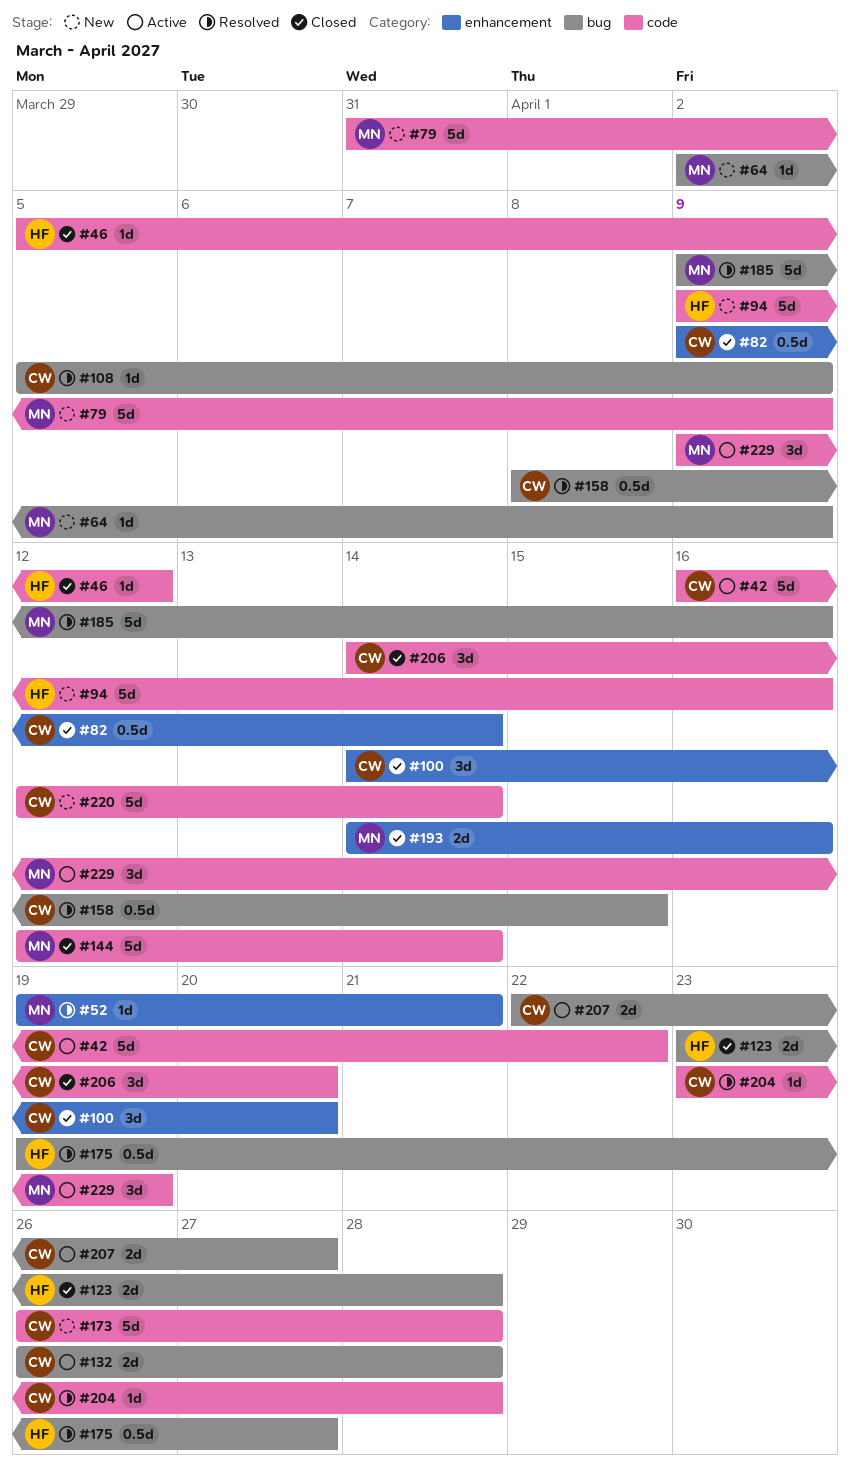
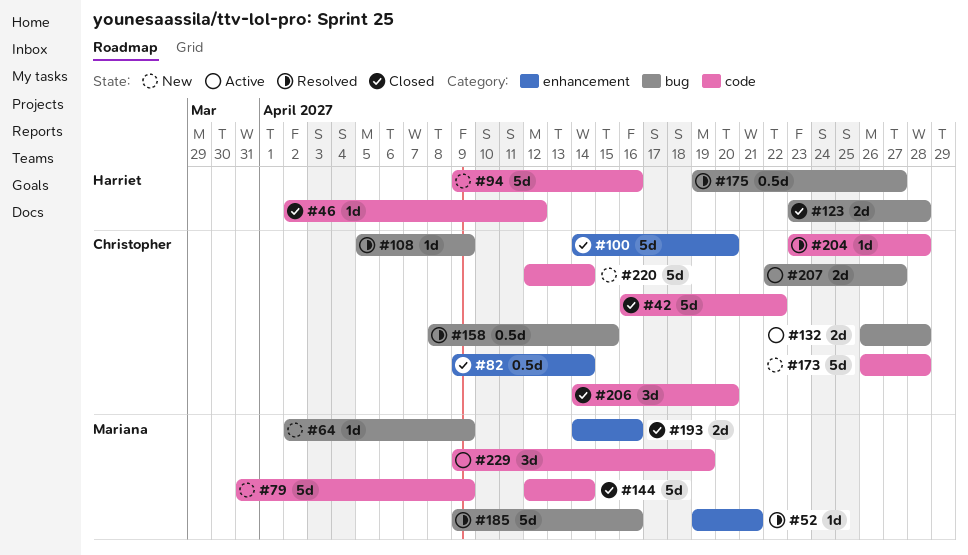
#42, status: Active -> Closed
#46, start: Apr 5 -> Apr 2
#100, estimate: 3d -> 5d

